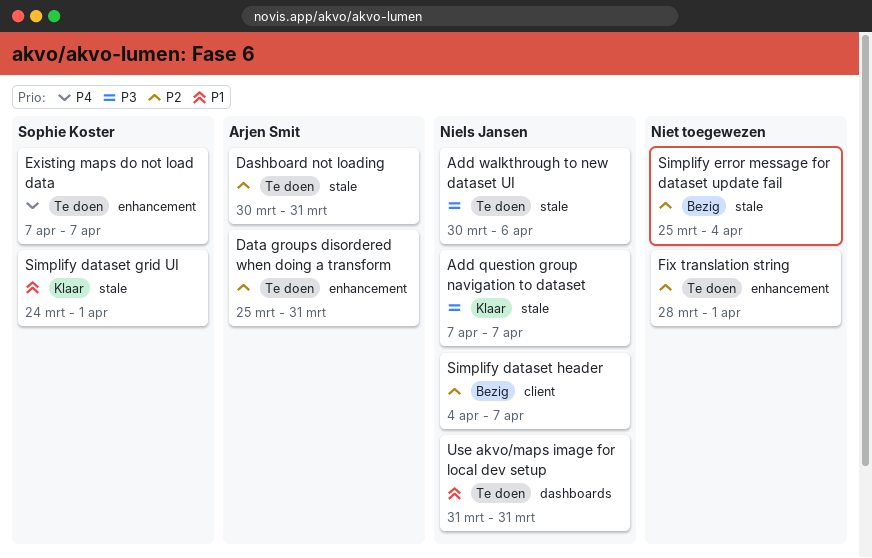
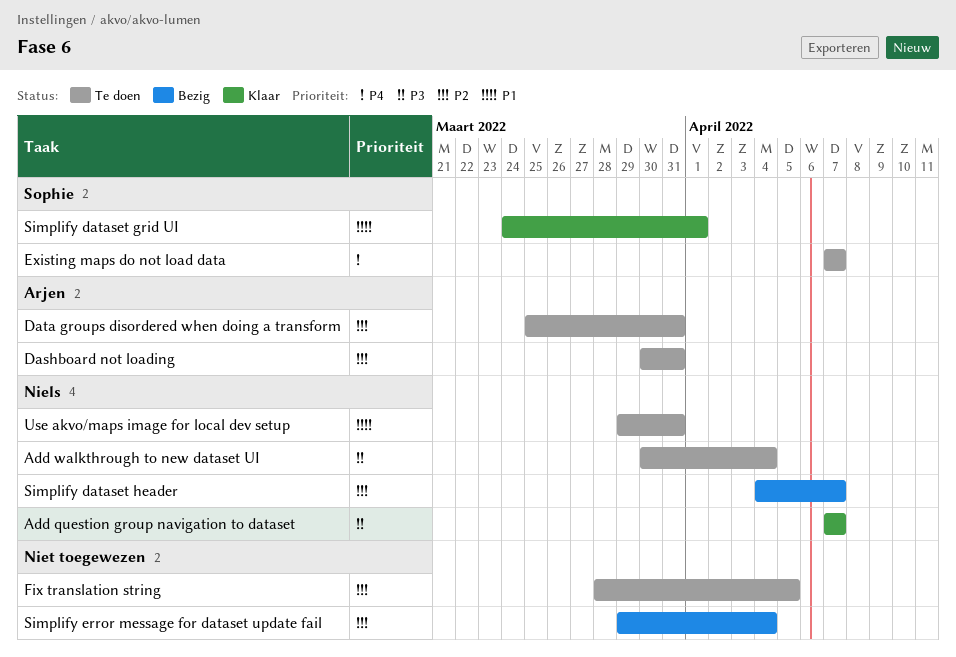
Add walkthrough to new dataset UI, due: Apr 6 -> Apr 4
Fix translation string, due: Apr 1 -> Apr 5
Simplify error message for dataset update fail, start: Mar 25 -> Mar 29
Use akvo/maps image for local dev setup, start: Mar 31 -> Mar 29

